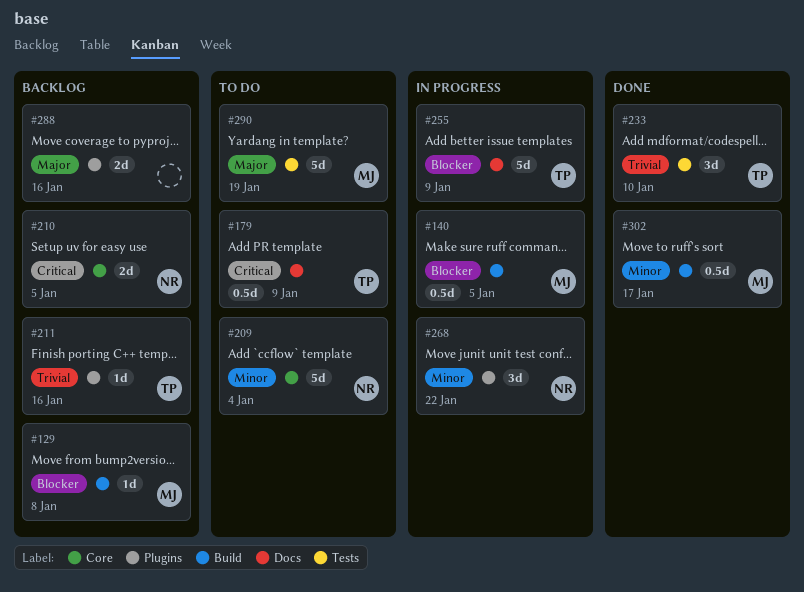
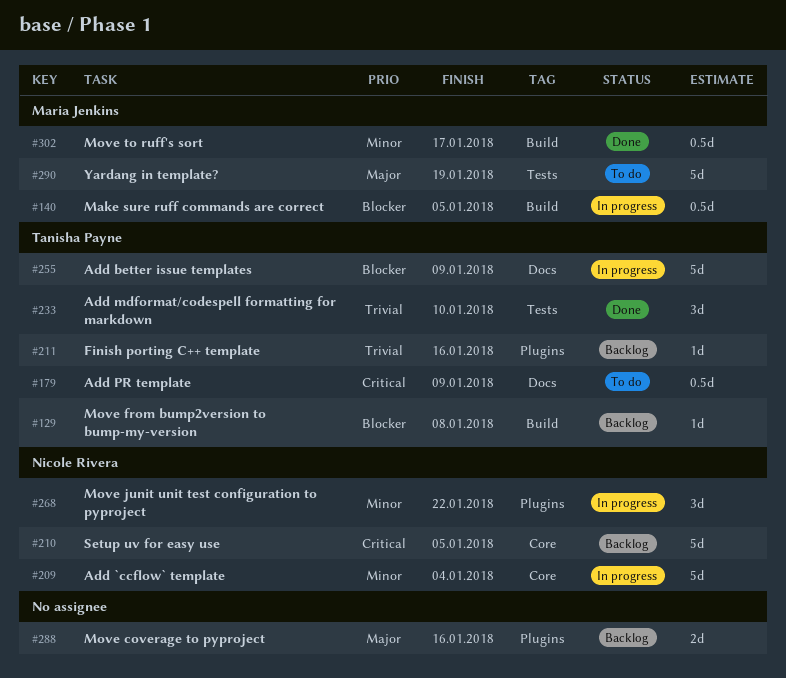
#129, owner: Maria Jenkins -> Tanisha Payne
#209, status: To do -> In progress
#210, estimate: 2d -> 5d

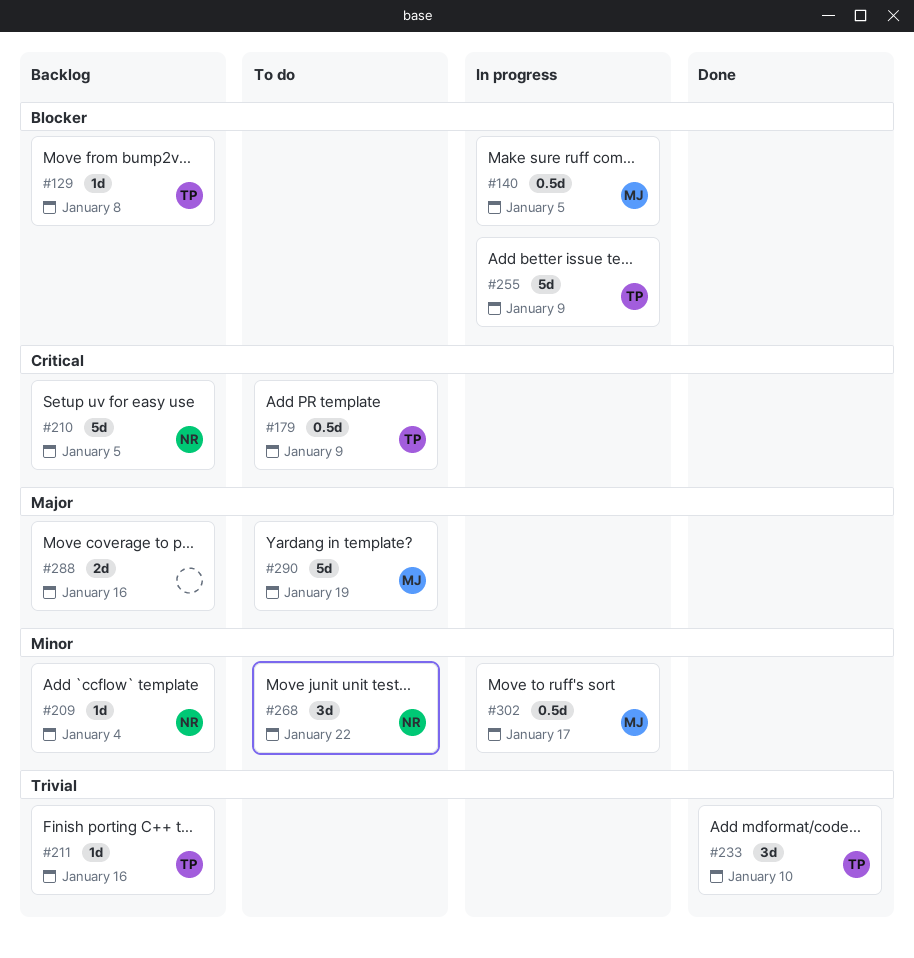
#209, status: In progress -> Backlog
#209, estimate: 5d -> 1d
#268, status: In progress -> To do
#302, status: Done -> In progress

